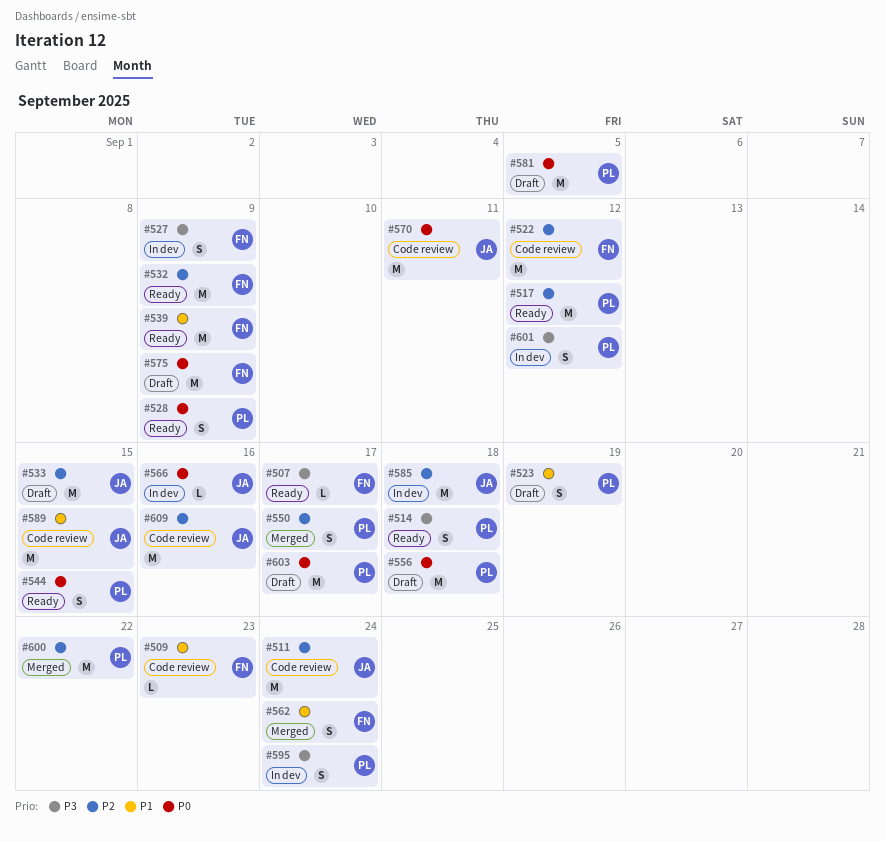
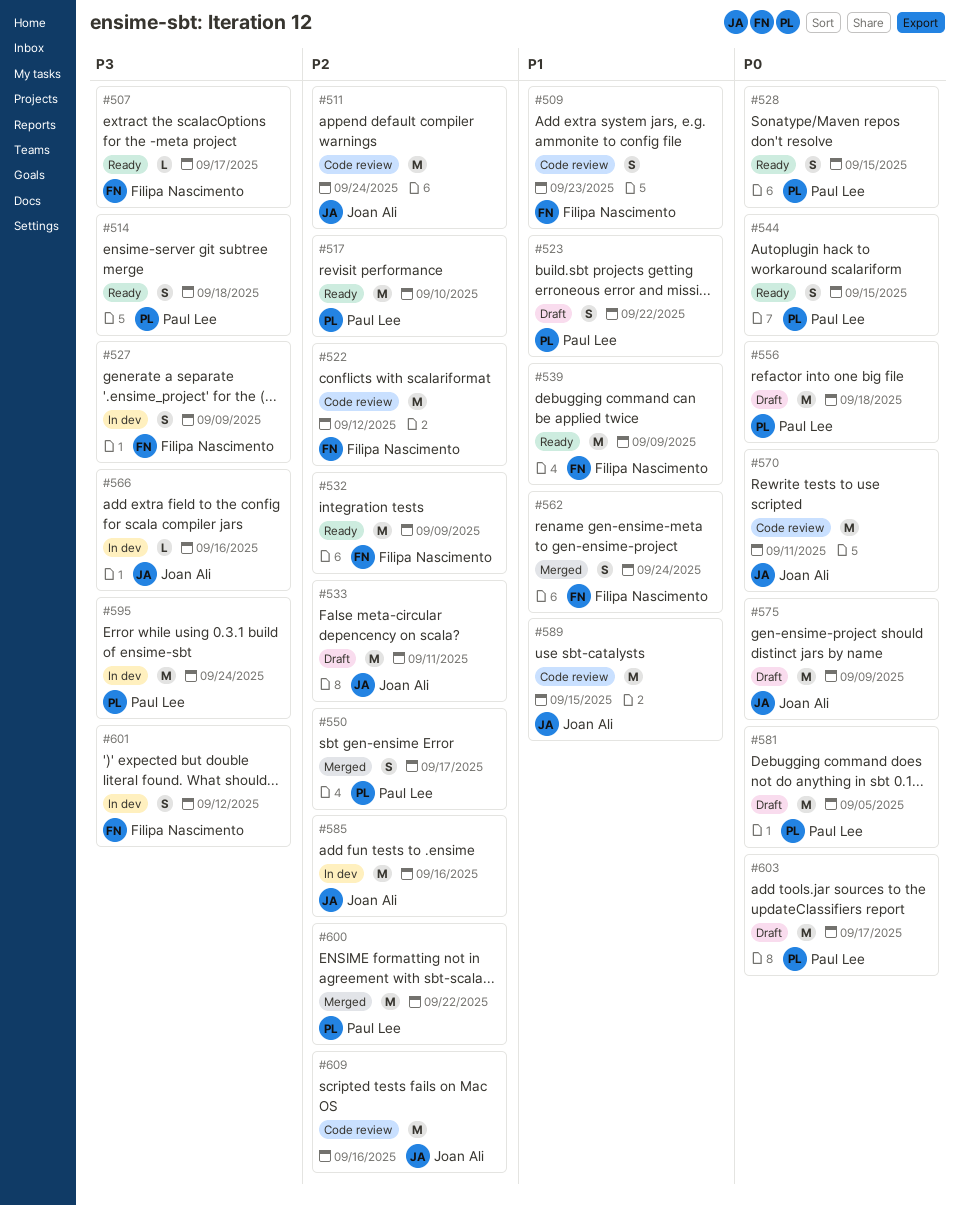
#509, estimate: L -> S
#517, due: Sep 12 -> Sep 10
#523, due: Sep 19 -> Sep 22
#528, due: Sep 9 -> Sep 15
#533, due: Sep 15 -> Sep 11
#566, priority: P0 -> P3
#575, owner: Filipa Nascimento -> Joan Ali
#585, due: Sep 18 -> Sep 16
#595, estimate: S -> M
#601, owner: Paul Lee -> Filipa Nascimento

